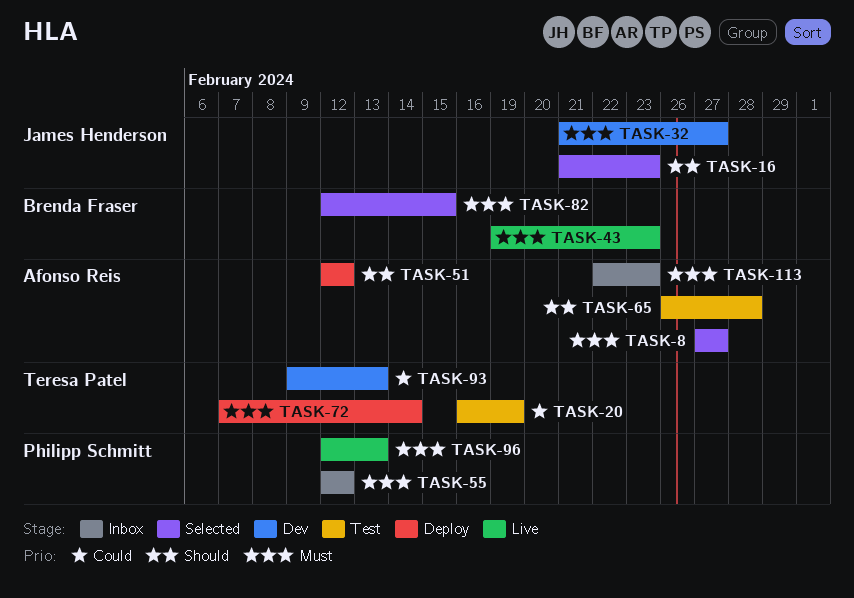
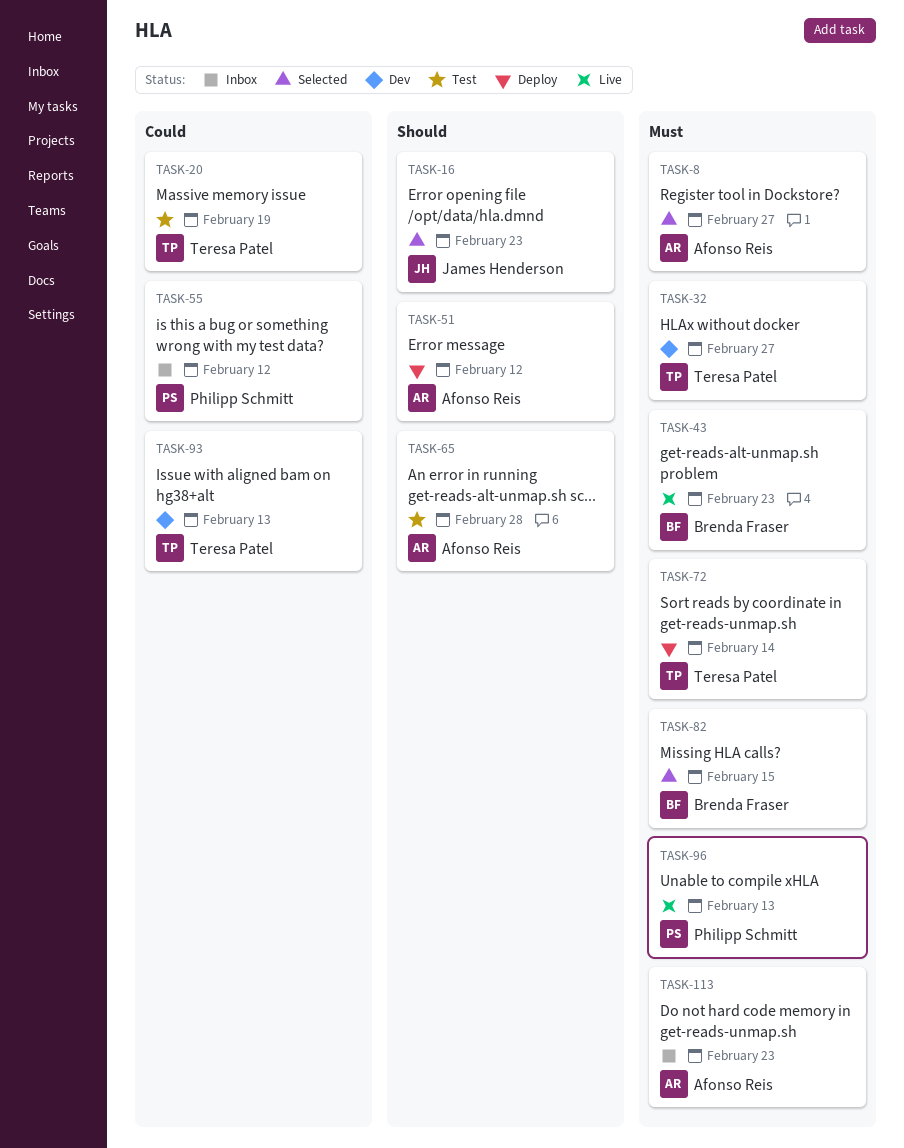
TASK-32, owner: James Henderson -> Teresa Patel
TASK-55, priority: Must -> Could

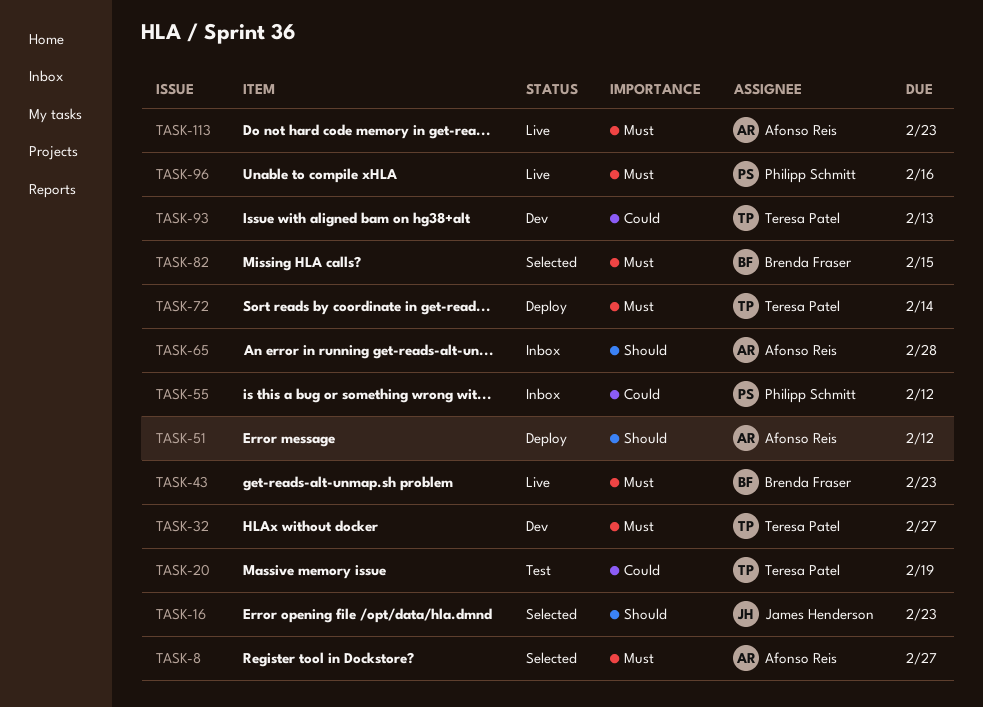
TASK-65, status: Test -> Inbox
TASK-96, due: Feb 13 -> Feb 16
TASK-113, status: Inbox -> Live

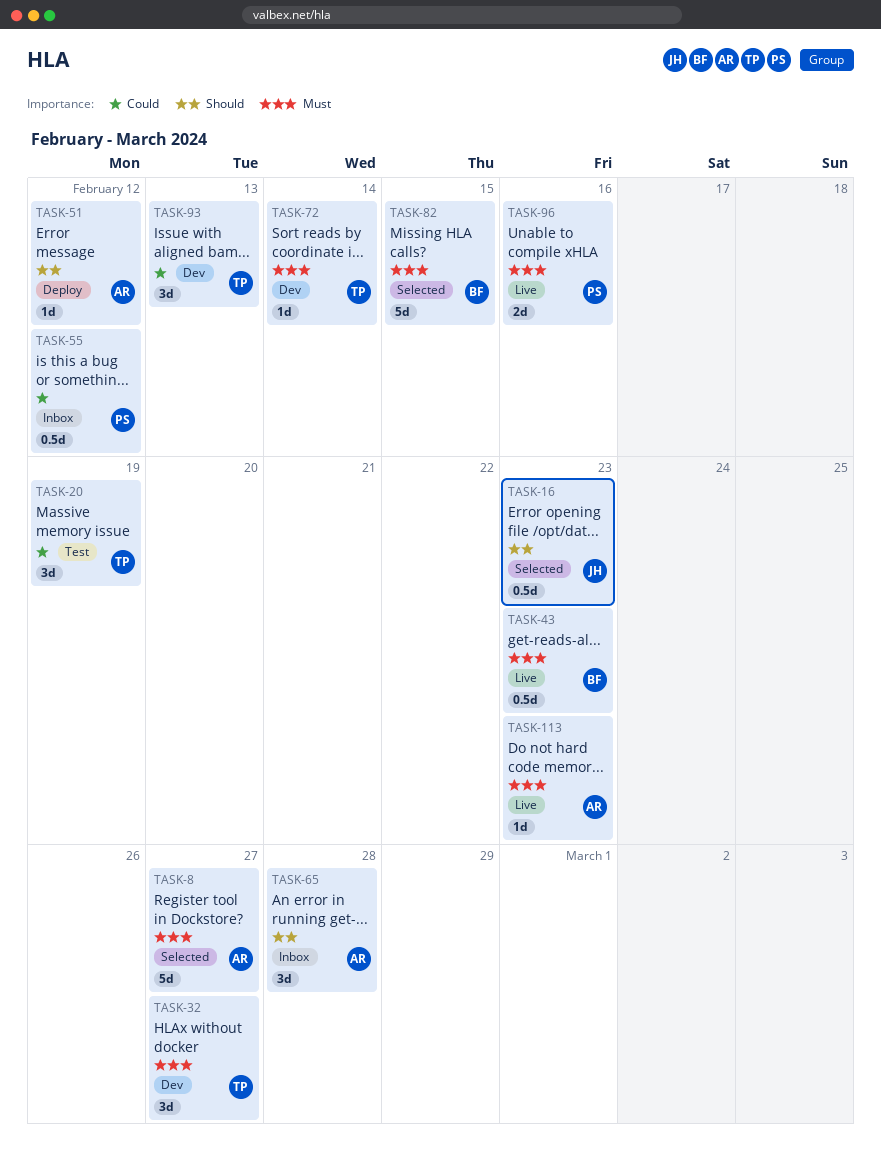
TASK-72, status: Deploy -> Dev

